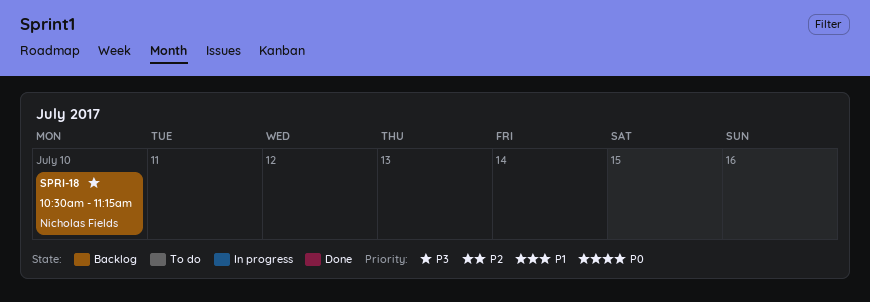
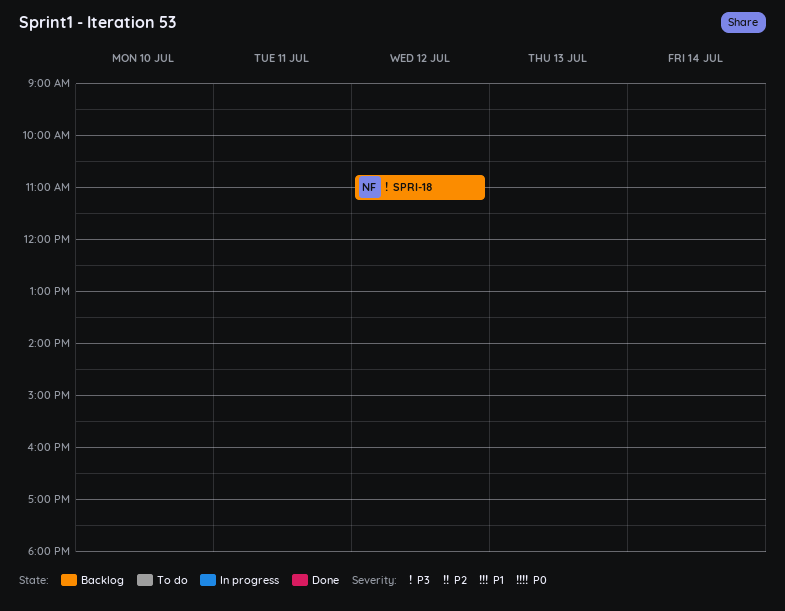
SPRI-18, day: Jul 10 -> Jul 12
SPRI-18, begins: 10:30 -> 10:45

